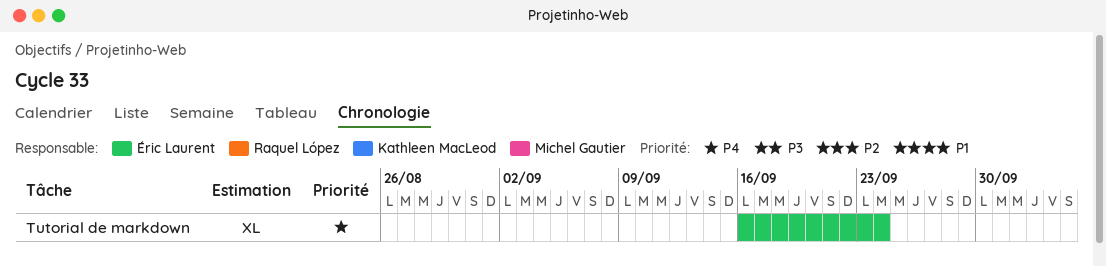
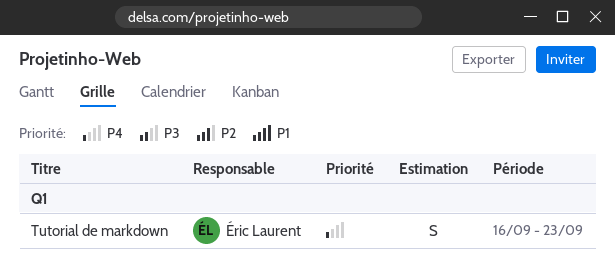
Tutorial de markdown, estimate: XL -> S
Tutorial de markdown, due: Sep 24 -> Sep 23

